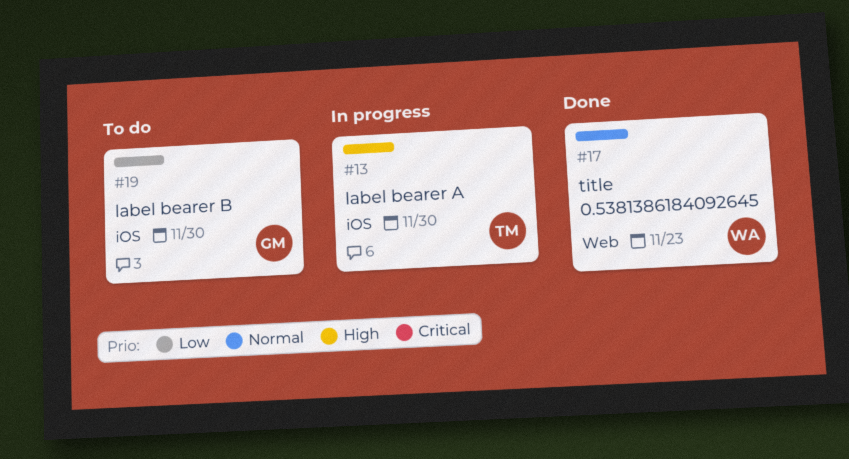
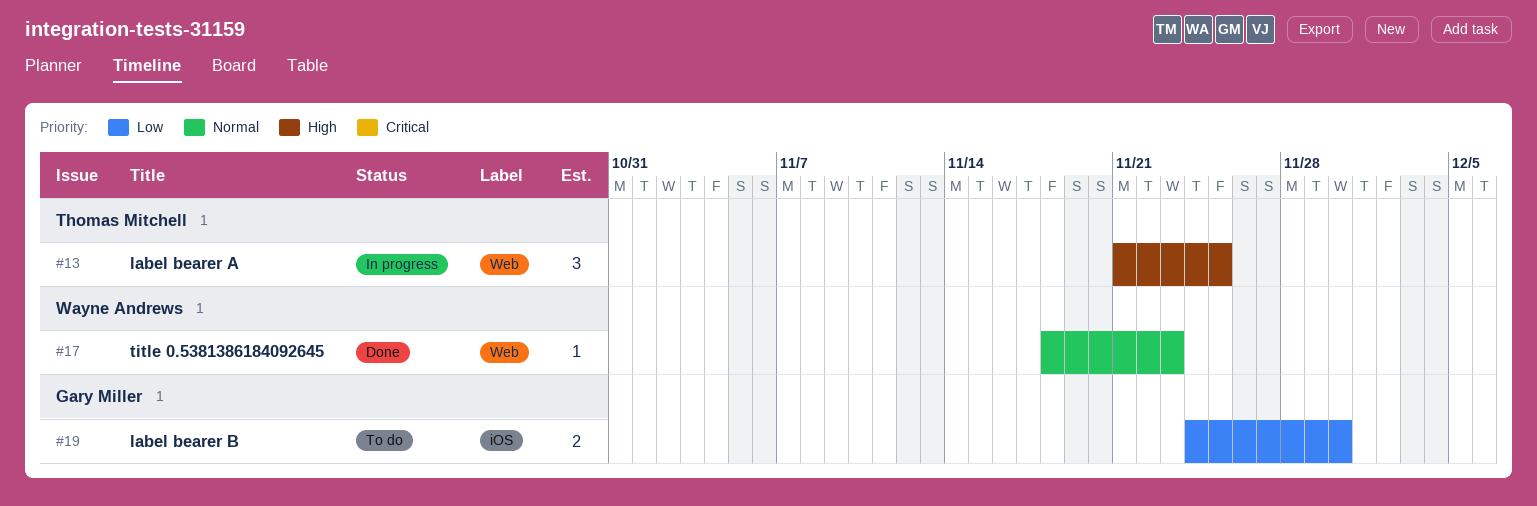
#13, label: iOS -> Web
#13, due: Nov 30 -> Nov 25

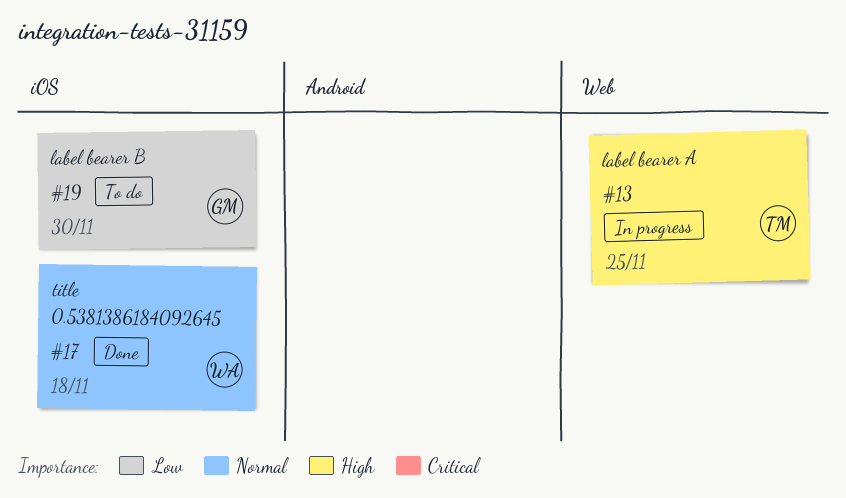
#17, label: Web -> iOS
#17, due: Nov 23 -> Nov 18

